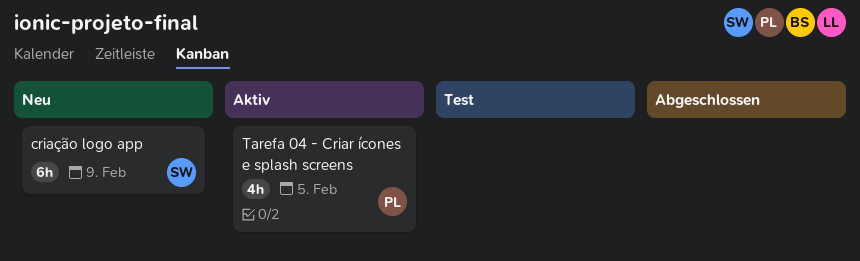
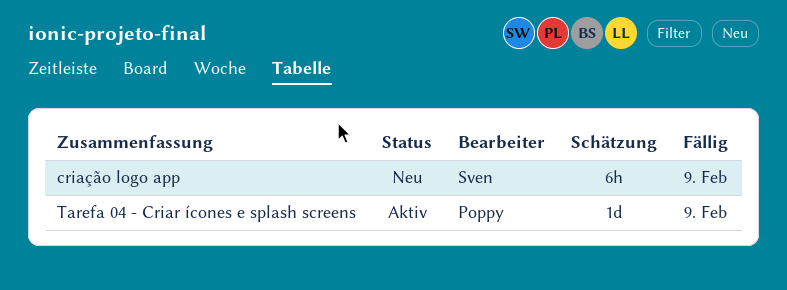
Tarefa 04 - Criar ícones e splash screens, estimate: 4h -> 1d
Tarefa 04 - Criar ícones e splash screens, due: Feb 5 -> Feb 9

